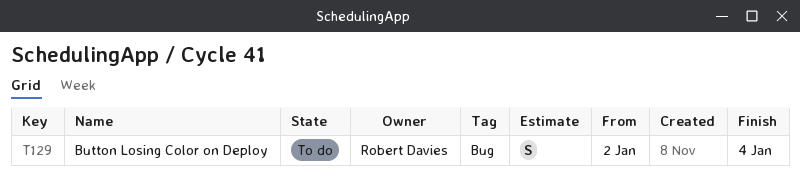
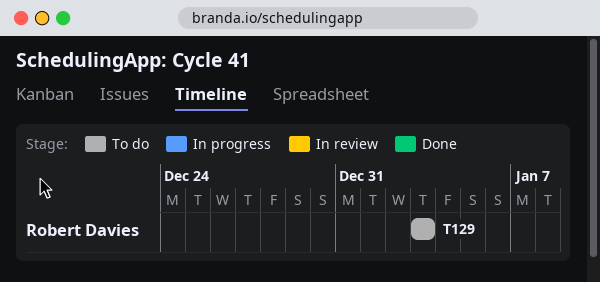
T129, start: Jan 2 -> Jan 3
T129, due: Jan 4 -> Jan 3

